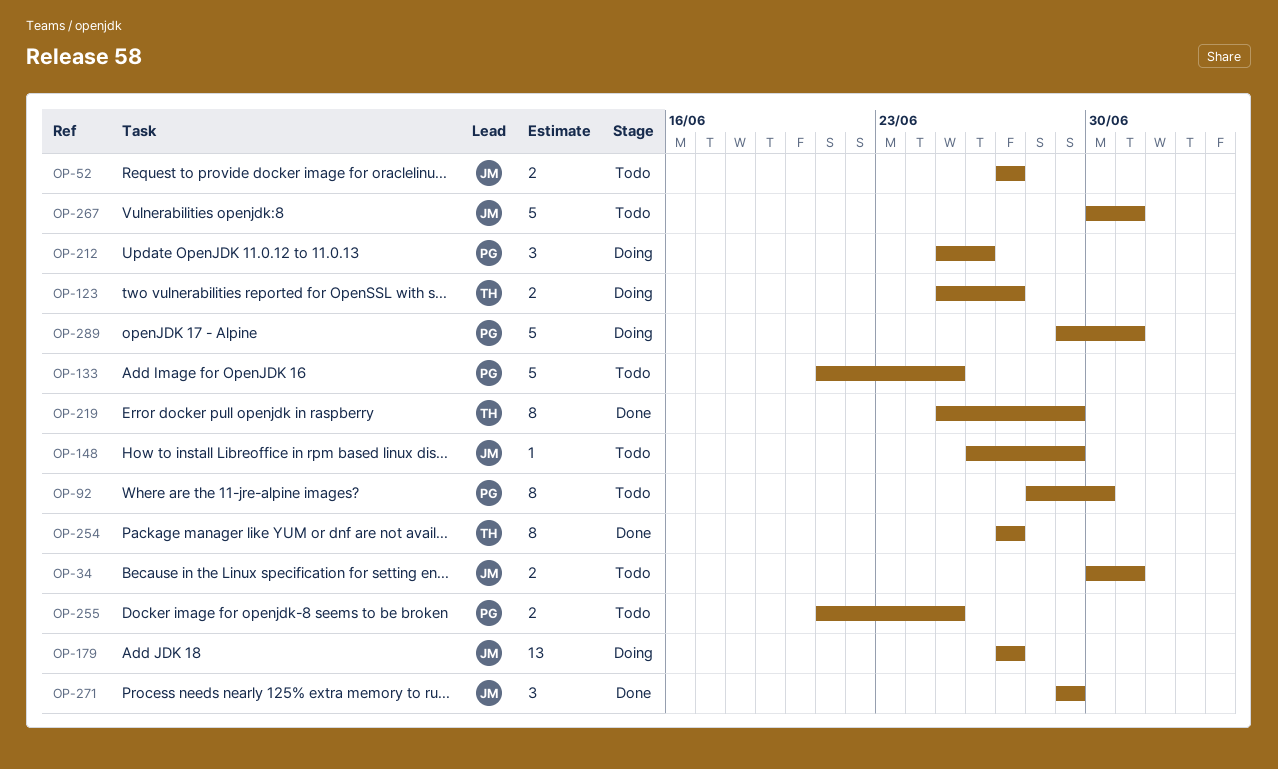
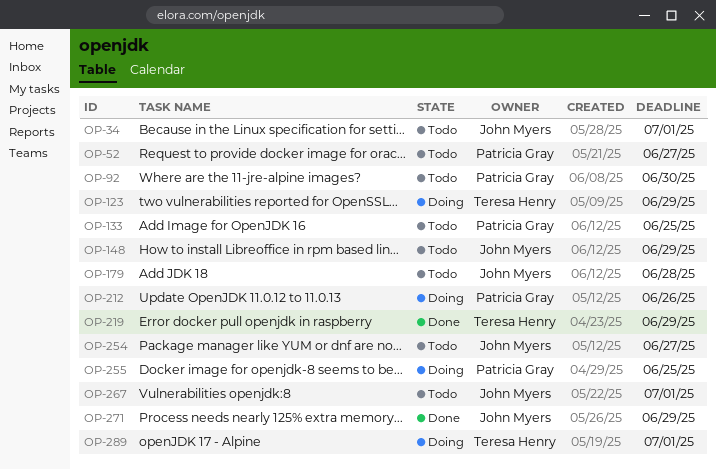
OP-52, owner: John Myers -> Patricia Gray
OP-123, due: Jun 27 -> Jun 29
OP-179, status: Doing -> Todo
OP-179, due: Jun 27 -> Jun 28
OP-254, status: Done -> Todo
OP-254, owner: Teresa Henry -> John Myers
OP-255, status: Todo -> Doing
OP-289, owner: Patricia Gray -> Teresa Henry

